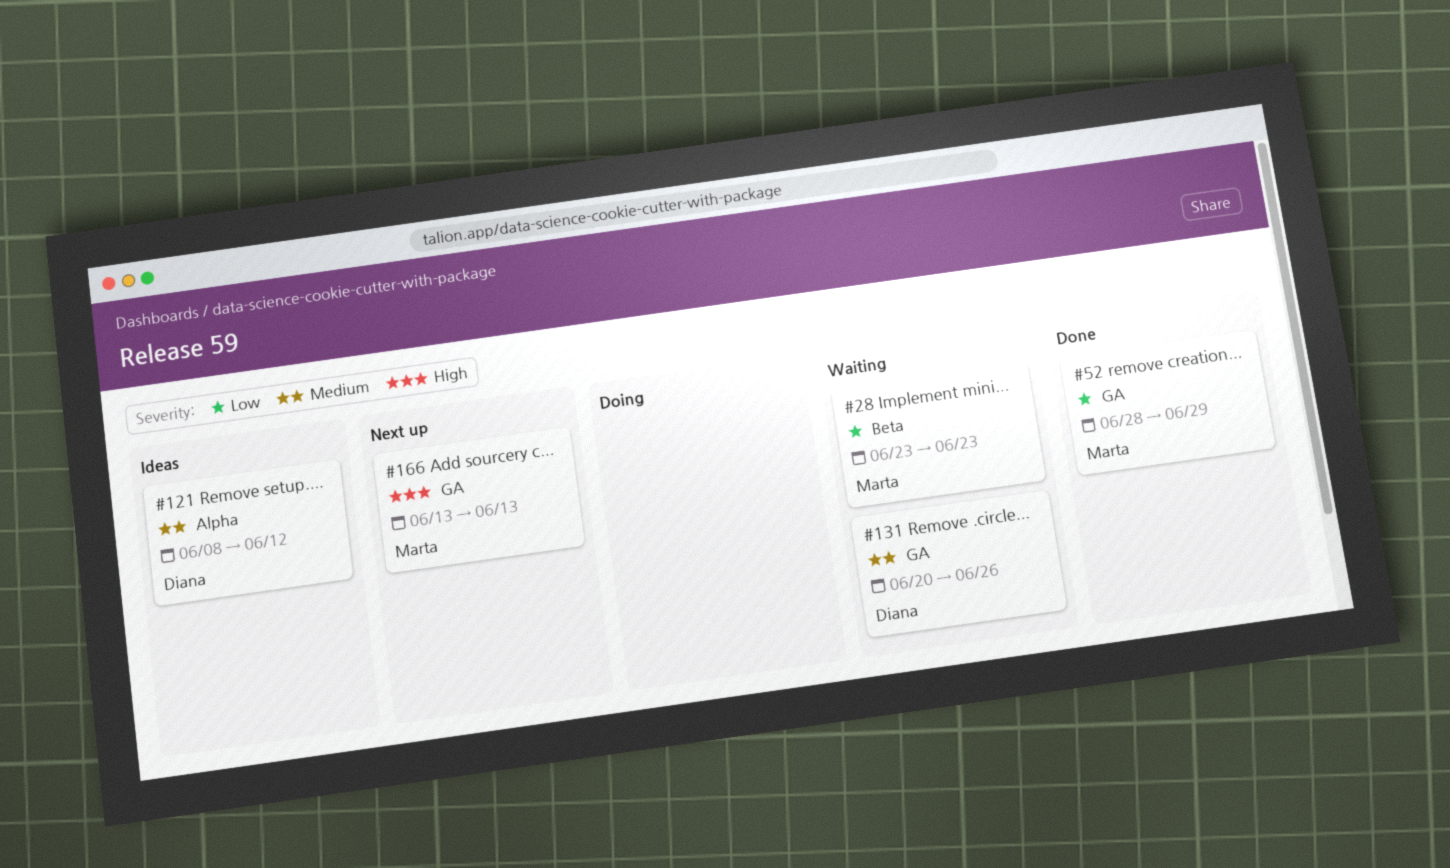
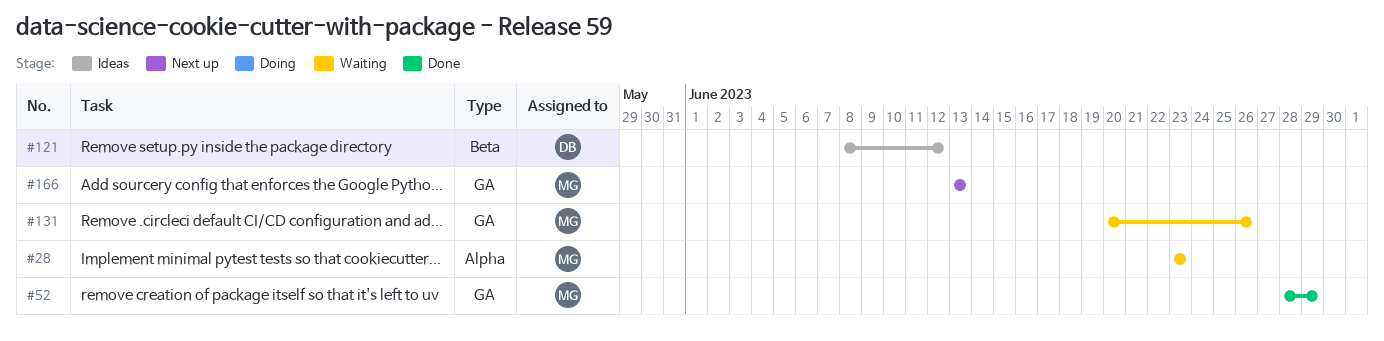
#28, label: Beta -> Alpha
#121, label: Alpha -> Beta
#131, owner: Diana -> Marta

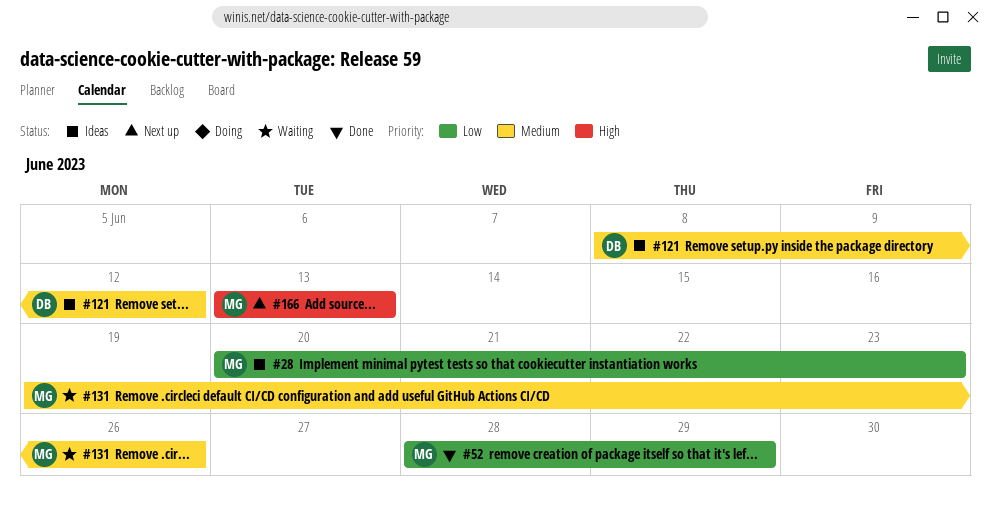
#28, status: Waiting -> Ideas
#28, start: Jun 23 -> Jun 20
#131, start: Jun 20 -> Jun 19

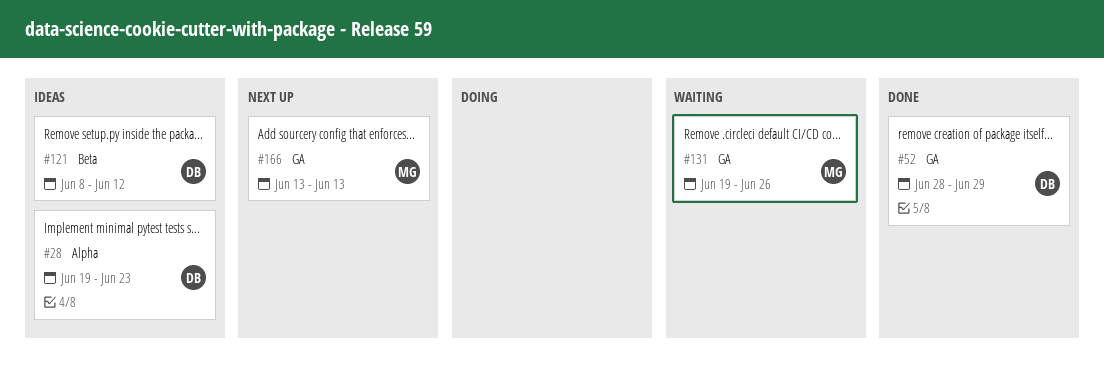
#28, owner: MG -> DB
#28, start: Jun 20 -> Jun 19
#52, owner: MG -> DB

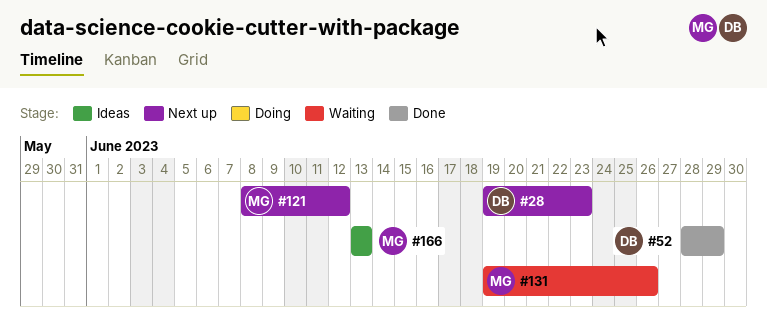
#28, status: Ideas -> Next up
#121, status: Ideas -> Next up
#121, owner: DB -> MG
#166, status: Next up -> Ideas

